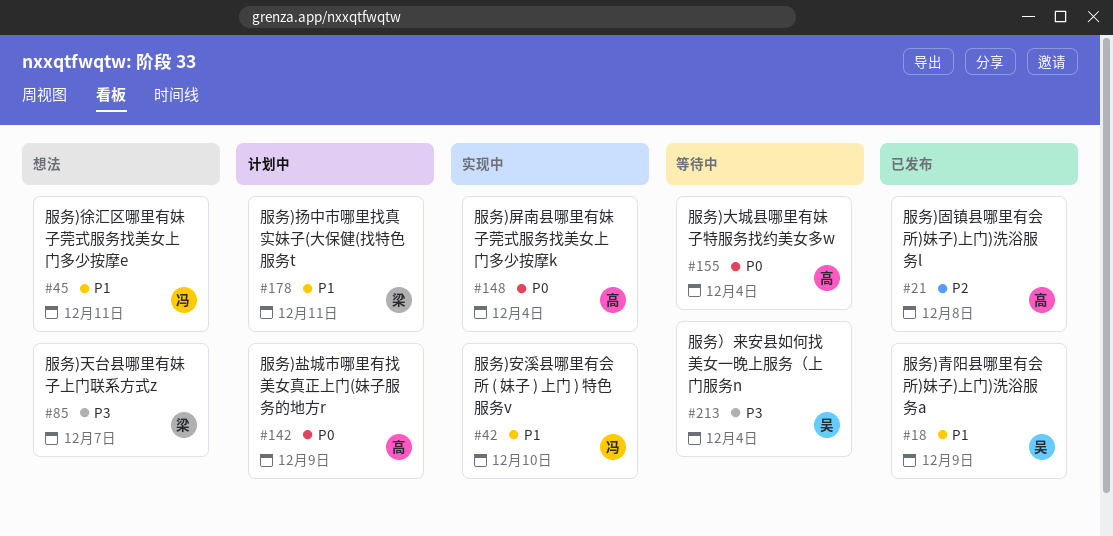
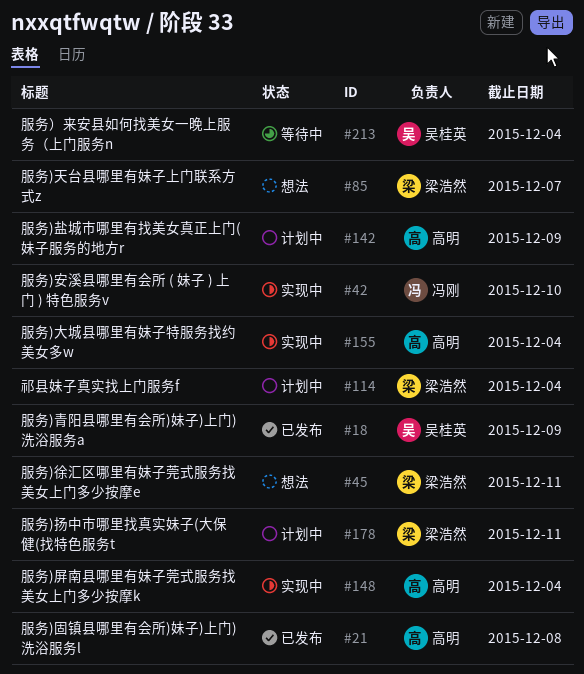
#45, owner: 冯刚 -> 梁浩然
#114: none -> present
#155, status: 等待中 -> 实现中

